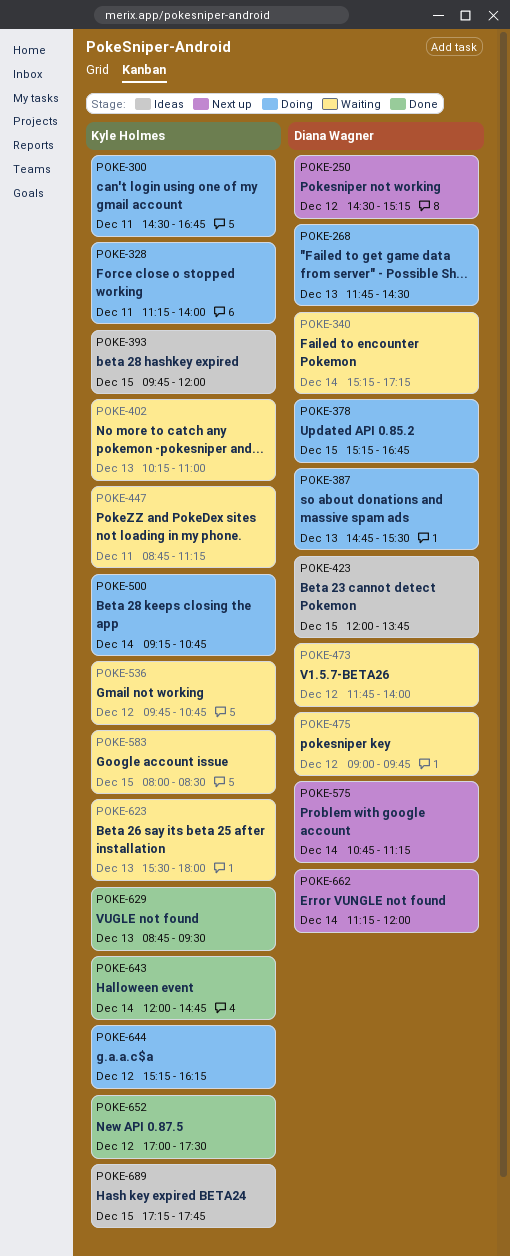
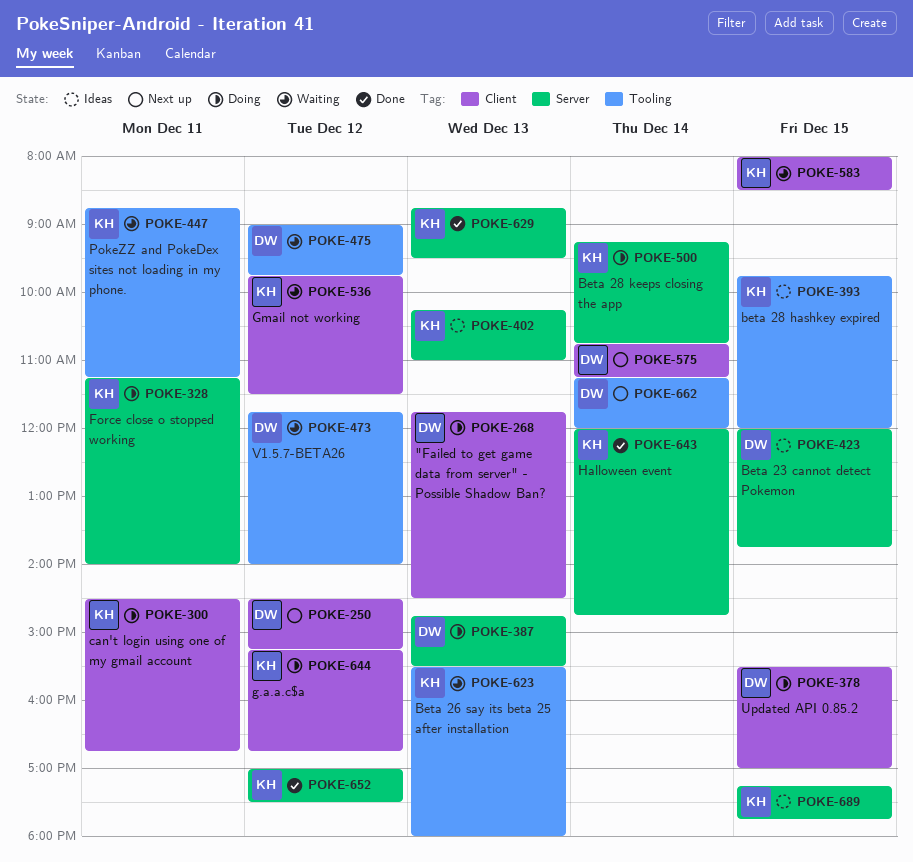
POKE-340: present -> none
POKE-378, begins: 15:15 -> 15:30
POKE-378, ends: 16:45 -> 17:00
POKE-402, status: Waiting -> Ideas
POKE-536, ends: 10:45 -> 11:30
POKE-644, ends: 16:15 -> 16:45

